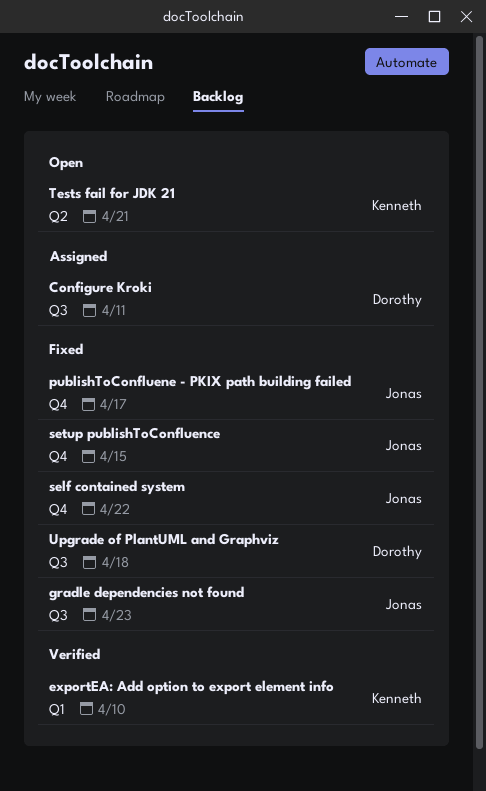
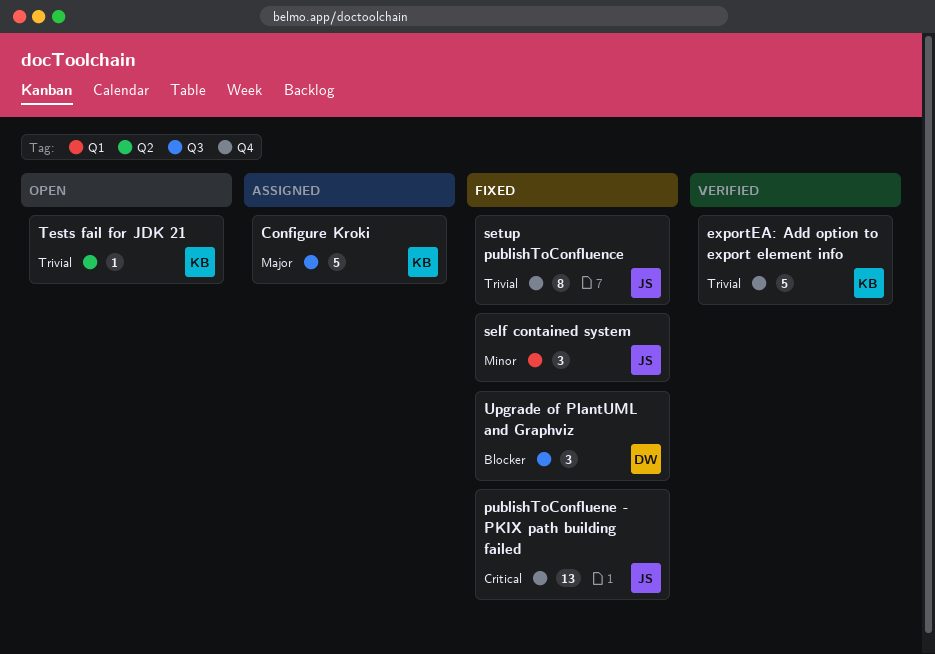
Configure Kroki, owner: Dorothy -> Kenneth
exportEA: Add option to export element info, label: Q1 -> Q4
gradle dependencies not found: present -> none
self contained system, label: Q4 -> Q1

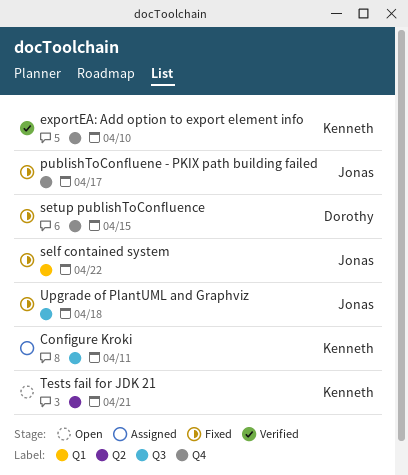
setup publishToConfluence, owner: Jonas -> Dorothy
Upgrade of PlantUML and Graphviz, owner: Dorothy -> Jonas

